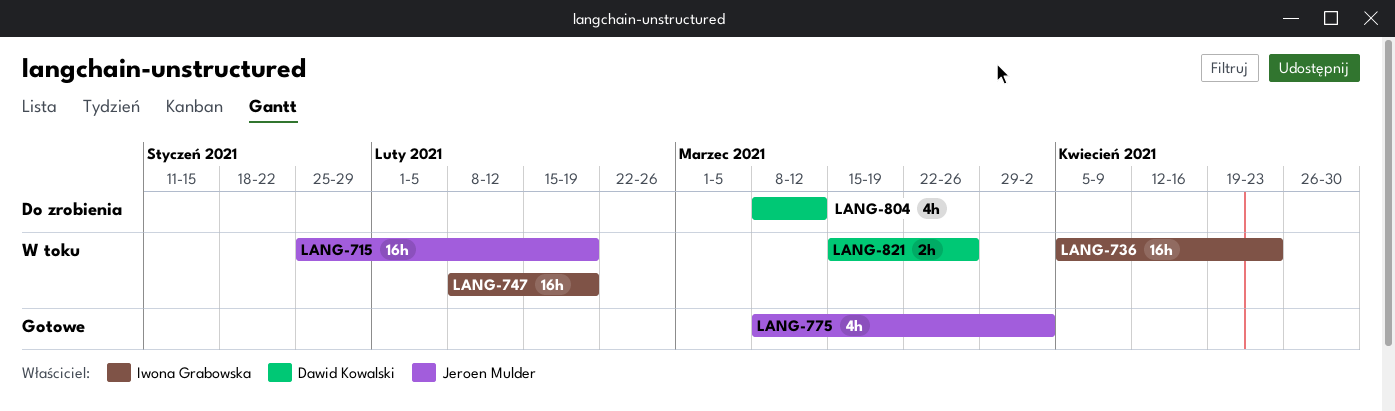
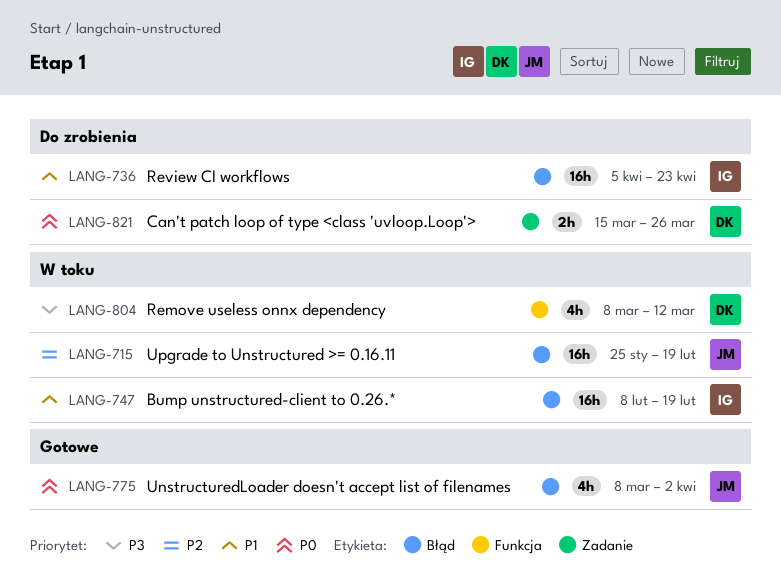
LANG-736, status: W toku -> Do zrobienia
LANG-804, status: Do zrobienia -> W toku
LANG-821, status: W toku -> Do zrobienia

